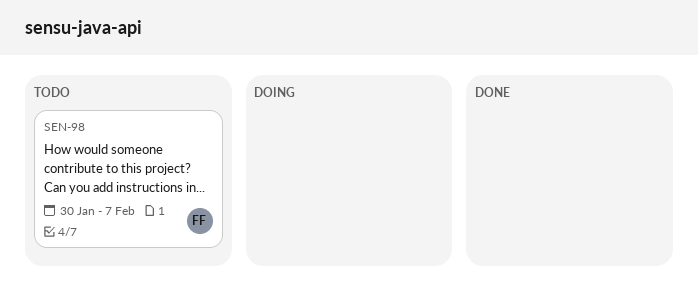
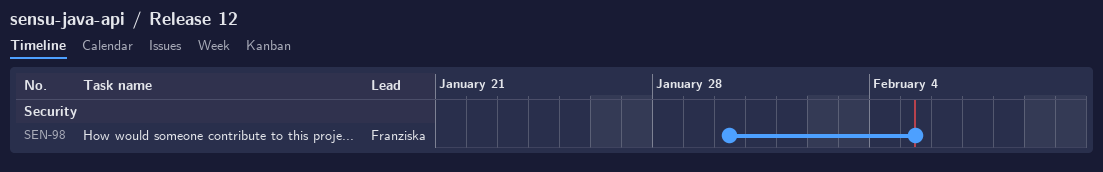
SEN-98, due: Feb 7 -> Feb 5

